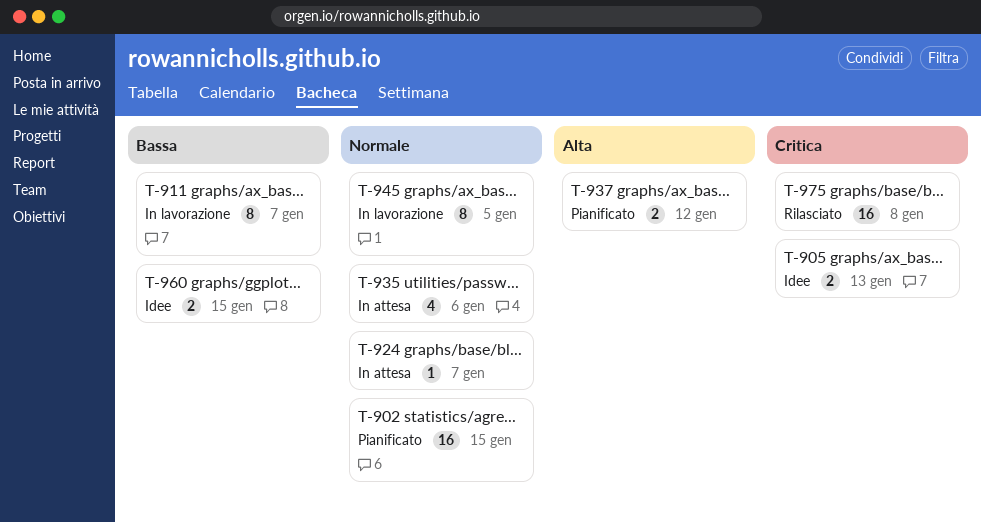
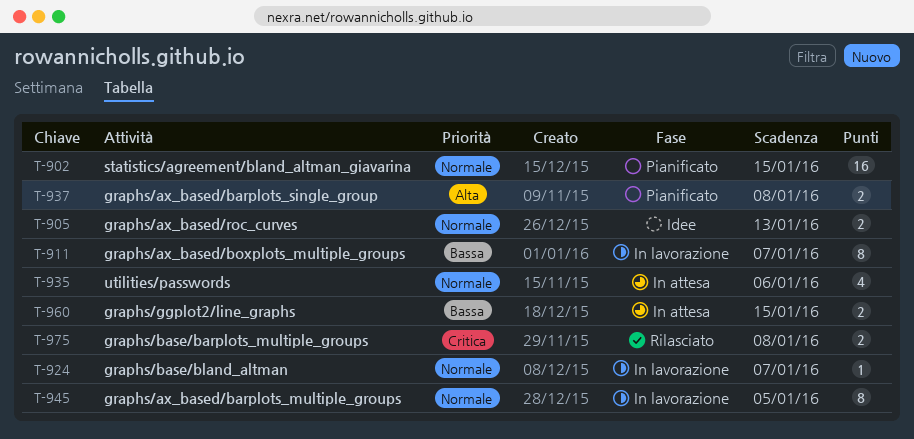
T-905, priority: Critica -> Normale
T-924, status: In attesa -> In lavorazione
T-937, due: Jan 12 -> Jan 8
T-960, status: Idee -> In attesa
T-975, estimate: 16 -> 2

